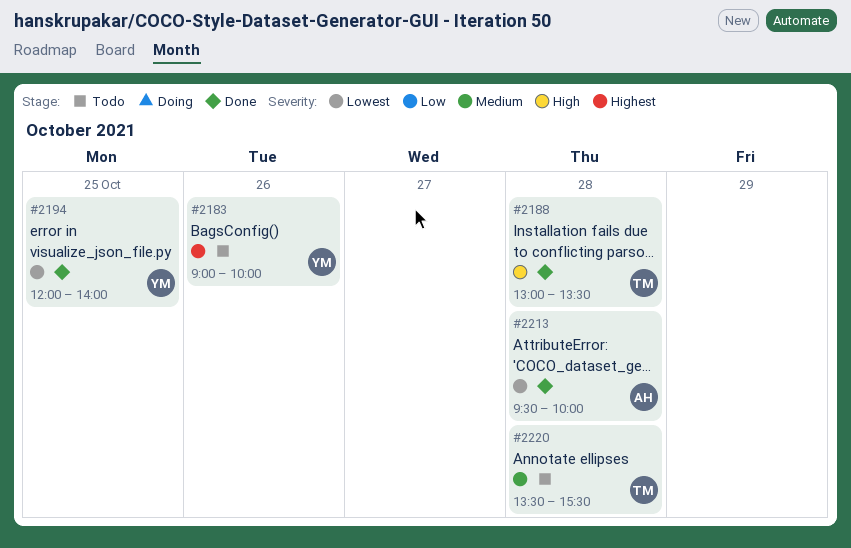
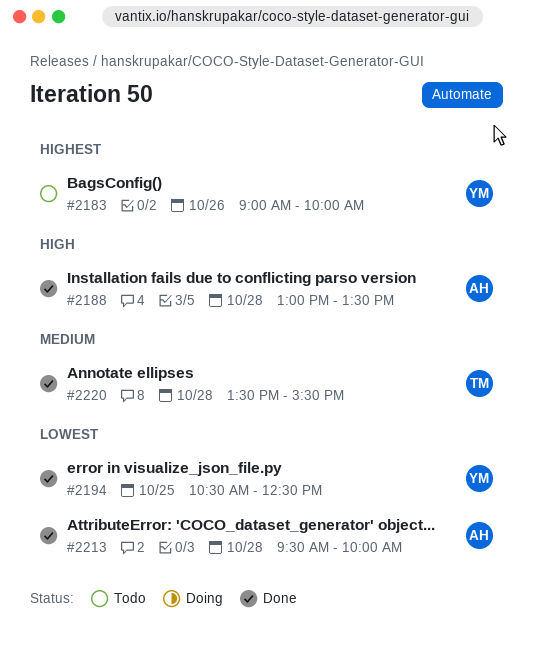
#2188, owner: TM -> AH
#2194, begins: 12:00 -> 10:30
#2194, ends: 14:00 -> 12:30
#2220, status: Todo -> Done

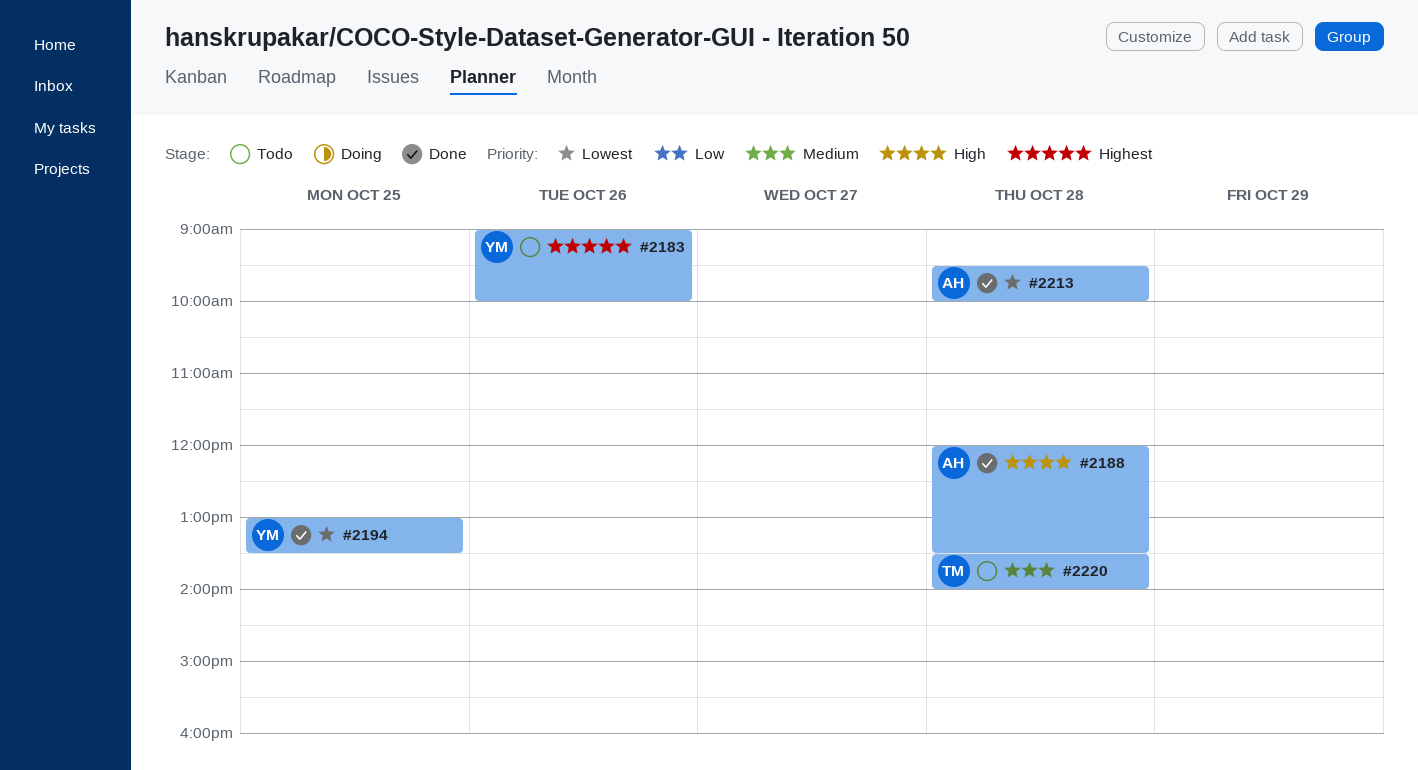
#2188, begins: 13:00 -> 12:00
#2194, begins: 10:30 -> 13:00
#2194, ends: 12:30 -> 13:30
#2220, status: Done -> Todo
#2220, ends: 15:30 -> 14:00

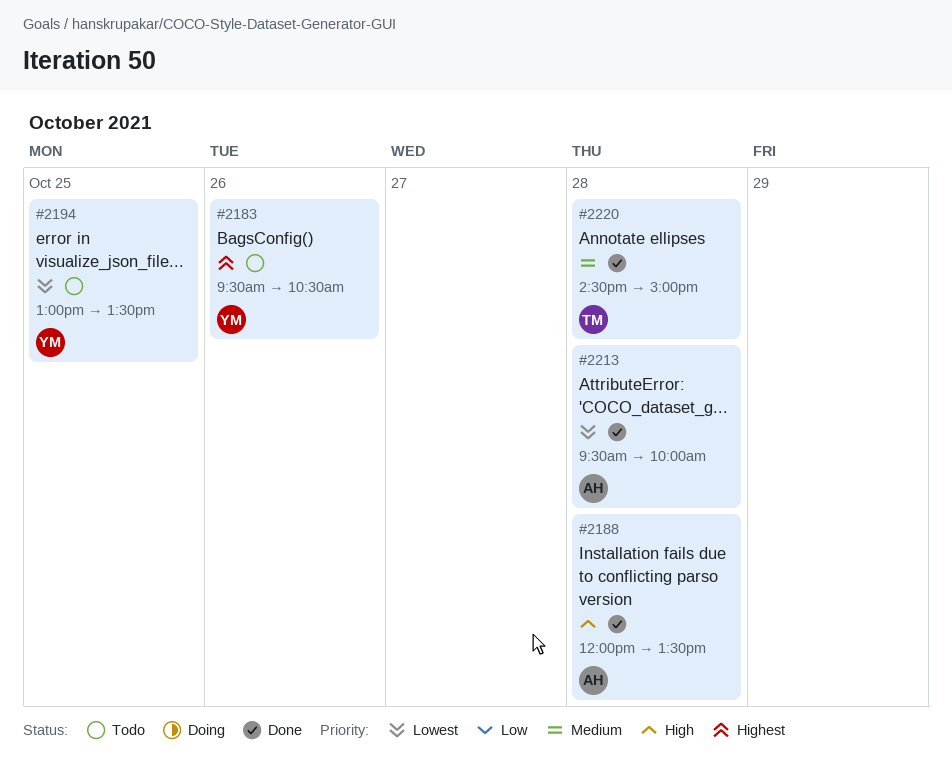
#2183, begins: 09:00 -> 09:30
#2183, ends: 10:00 -> 10:30
#2194, status: Done -> Todo
#2220, status: Todo -> Done
#2220, begins: 13:30 -> 14:30
#2220, ends: 14:00 -> 15:00

